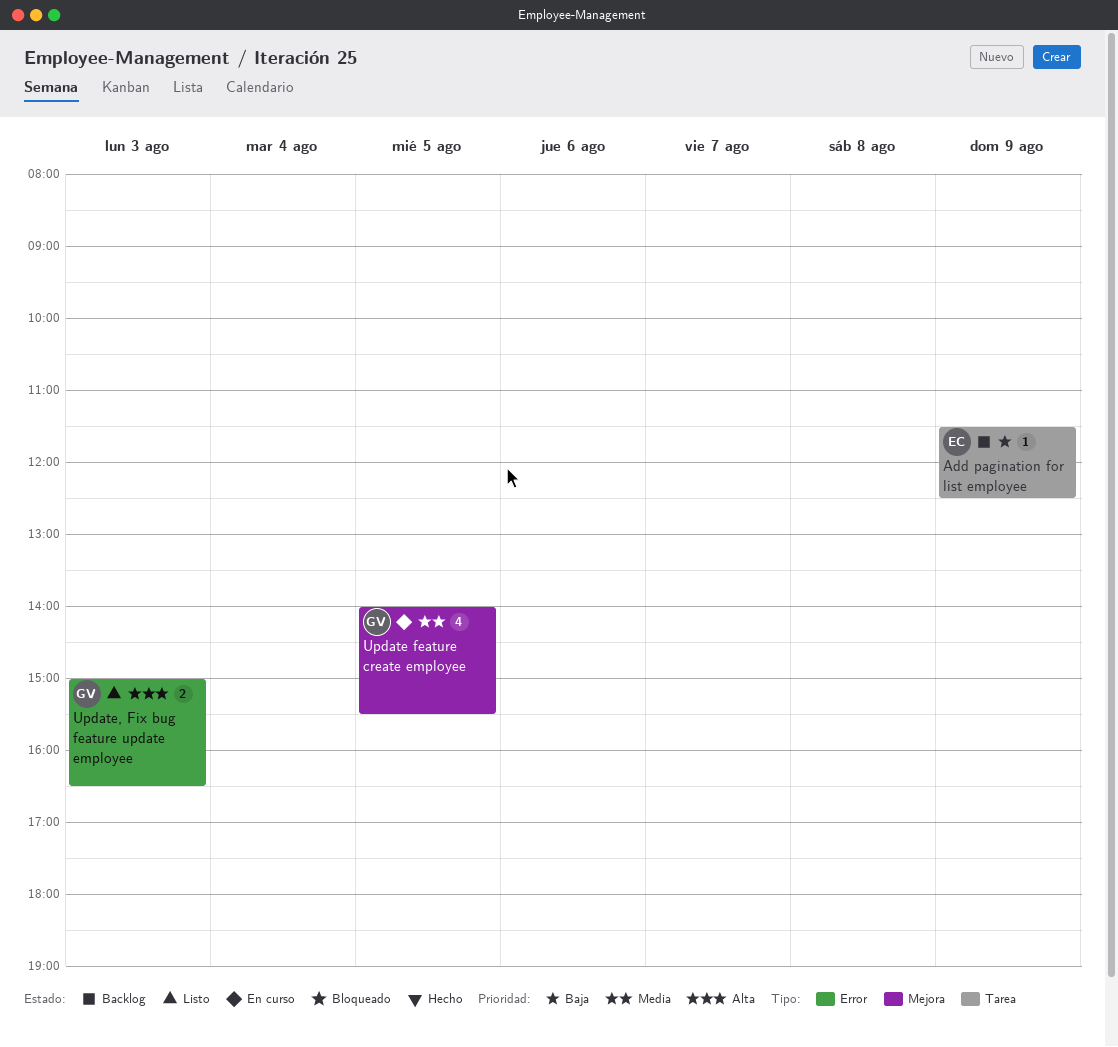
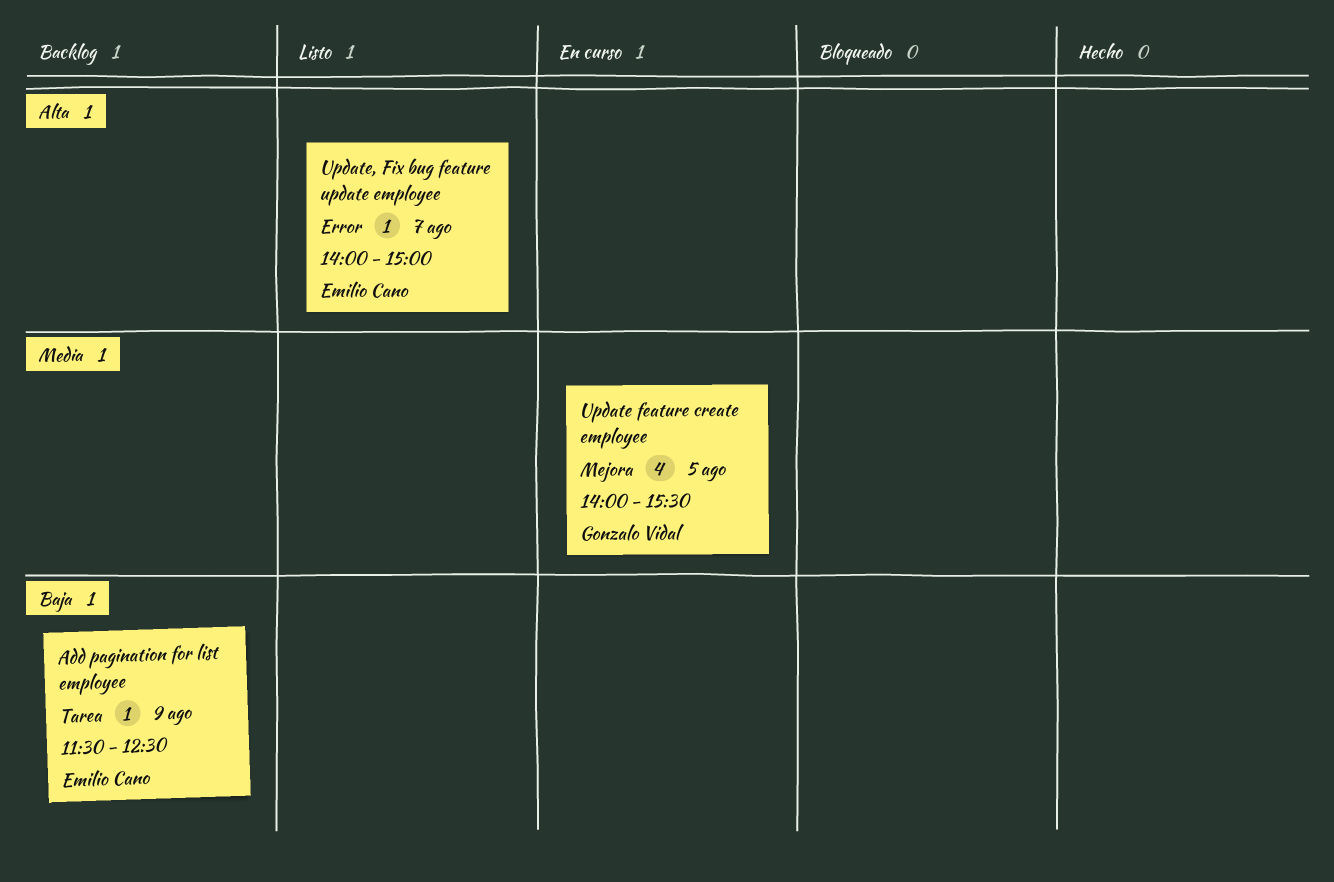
Update, Fix bug feature update employee, owner: Gonzalo Vidal -> Emilio Cano
Update, Fix bug feature update employee, estimate: 2 -> 1
Update, Fix bug feature update employee, day: Aug 3 -> Aug 7
Update, Fix bug feature update employee, begins: 15:00 -> 14:00
Update, Fix bug feature update employee, ends: 16:30 -> 15:00

